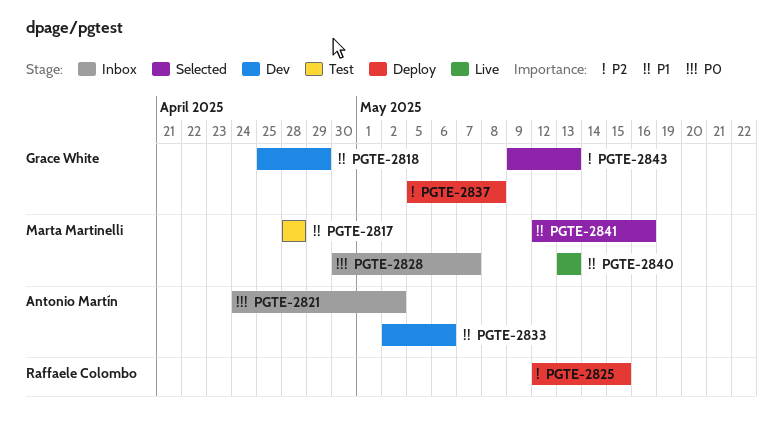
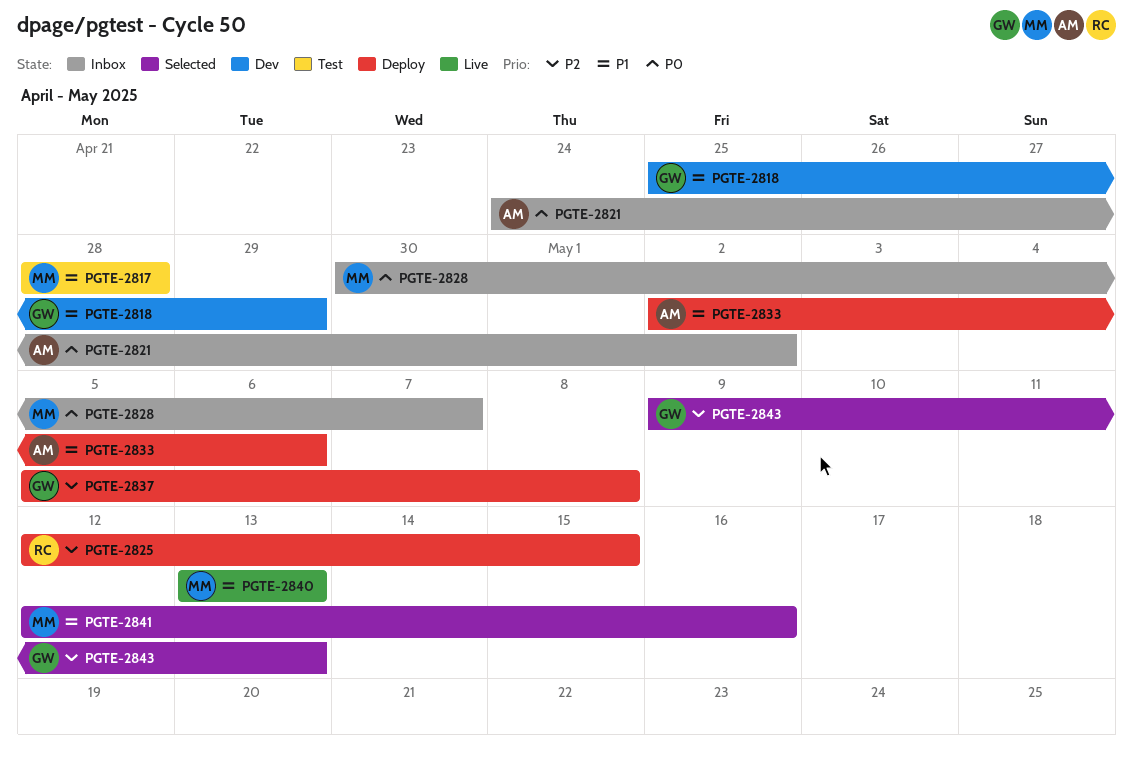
PGTE-2833, status: Dev -> Deploy

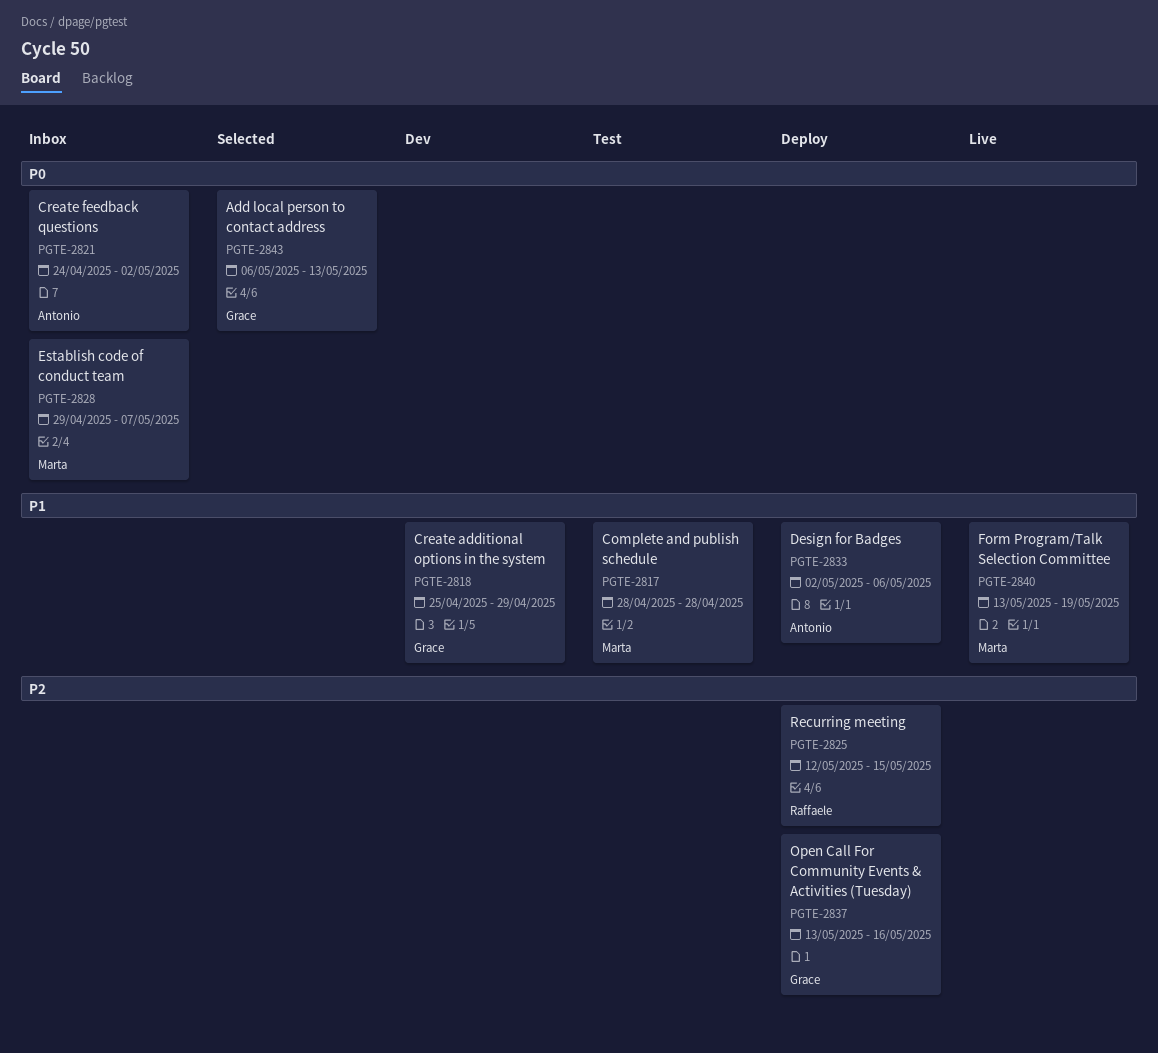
PGTE-2828, start: Apr 30 -> Apr 29
PGTE-2837, start: May 5 -> May 13
PGTE-2837, due: May 8 -> May 16
PGTE-2840, due: May 13 -> May 19
PGTE-2841: present -> none
PGTE-2843, priority: P2 -> P0
PGTE-2843, start: May 9 -> May 6

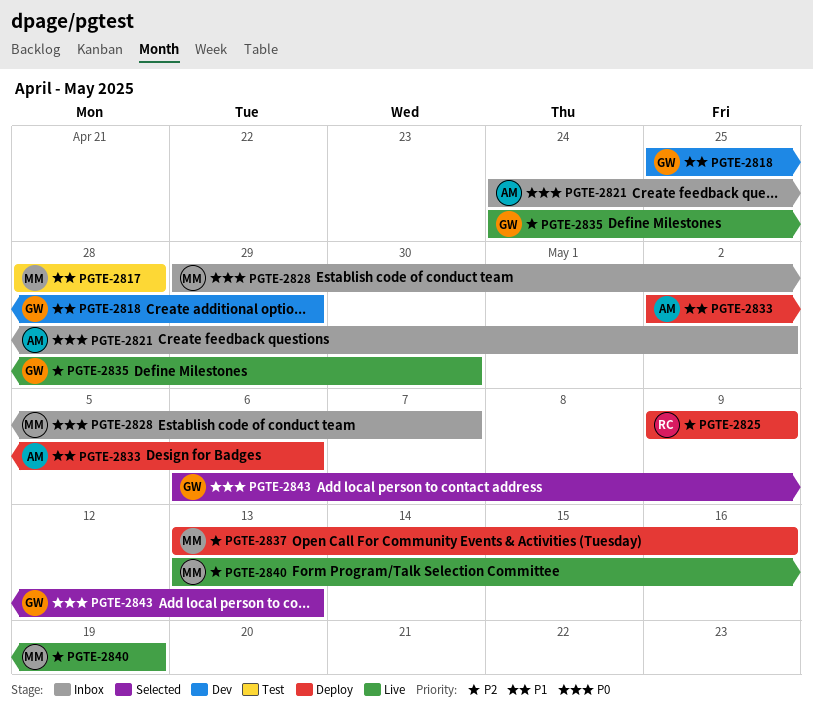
PGTE-2825, start: May 12 -> May 9
PGTE-2825, due: May 15 -> May 9
PGTE-2835: none -> present
PGTE-2837, owner: Grace -> Marta
PGTE-2840, priority: P1 -> P2

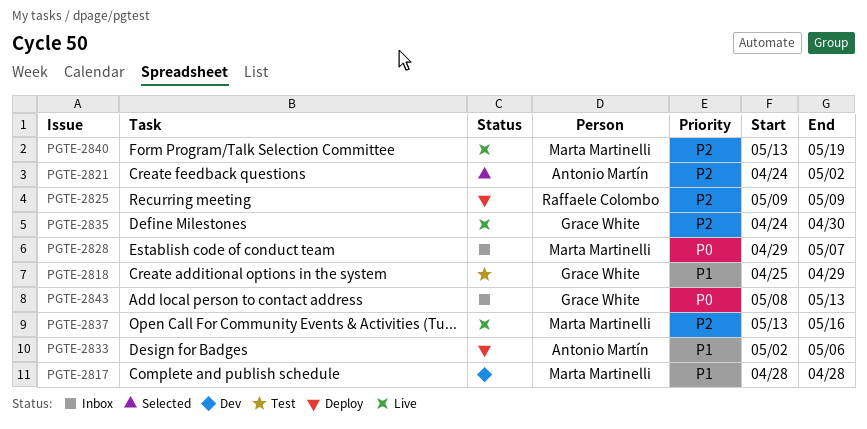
PGTE-2817, status: Test -> Dev
PGTE-2818, status: Dev -> Test
PGTE-2821, status: Inbox -> Selected
PGTE-2821, priority: P0 -> P2
PGTE-2837, status: Deploy -> Live
PGTE-2843, status: Selected -> Inbox
PGTE-2843, start: May 6 -> May 8

